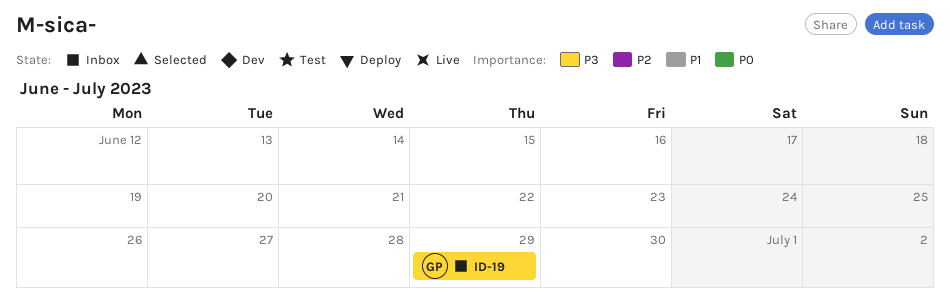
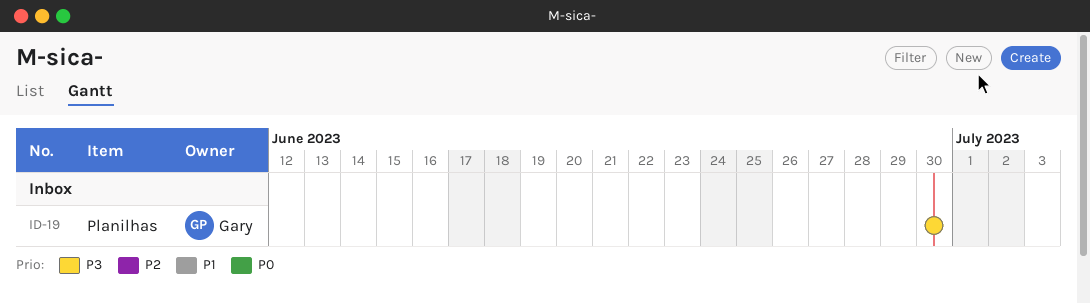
ID-19, start: Jun 29 -> Jun 30
ID-19, due: Jun 29 -> Jun 30

